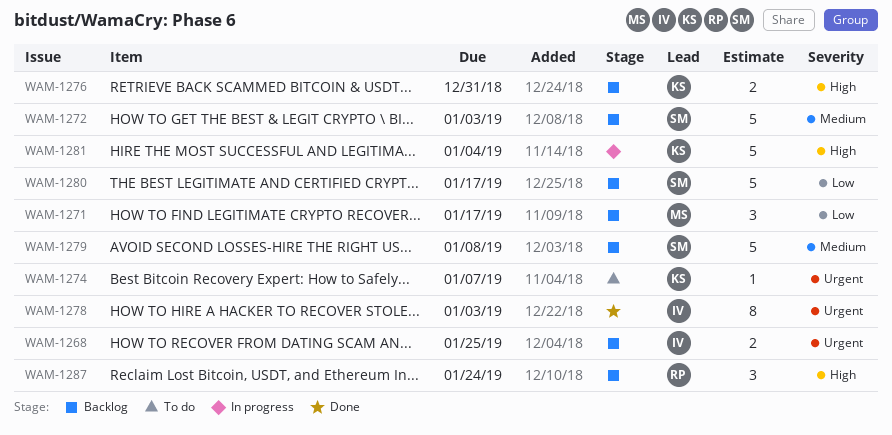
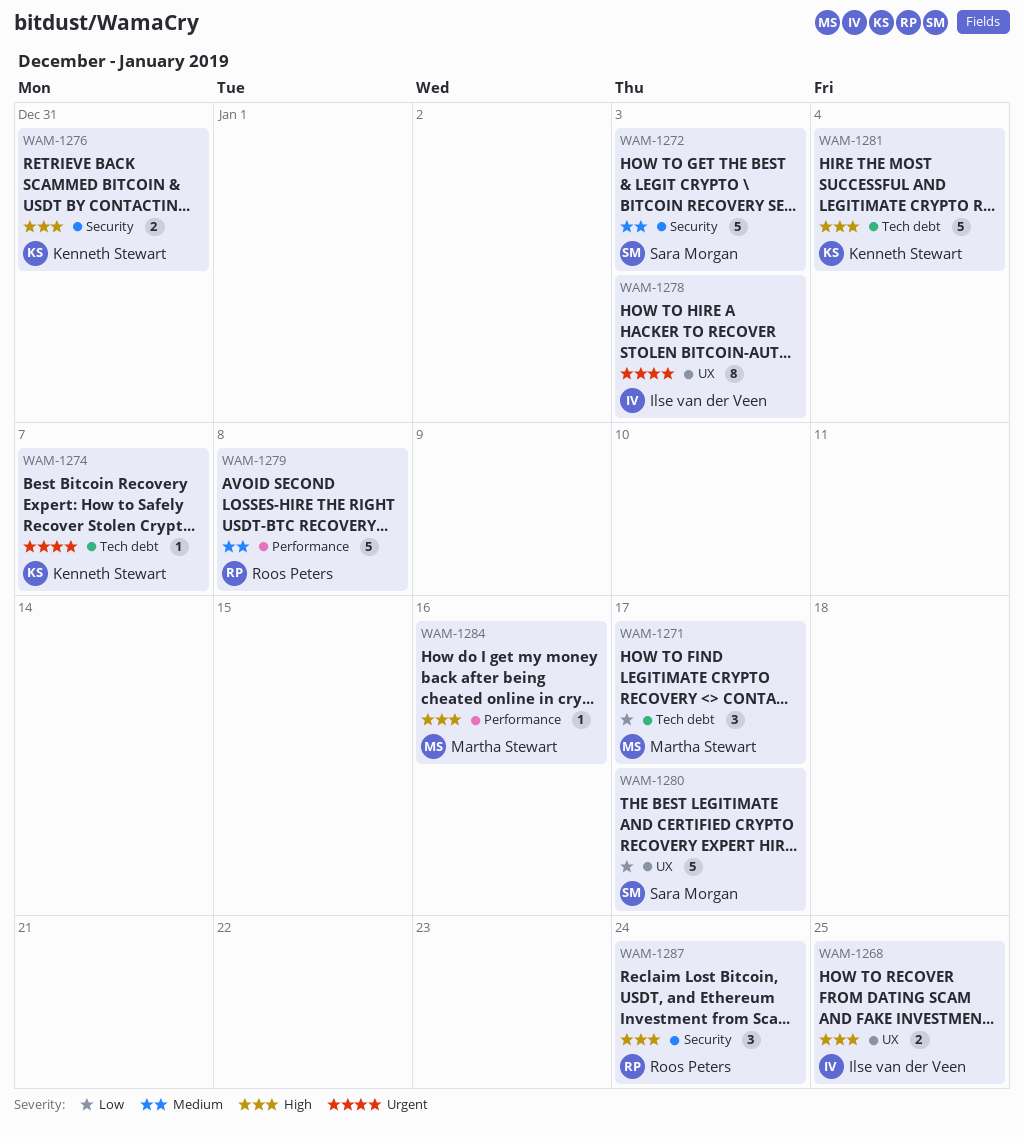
WAM-1268, priority: Urgent -> High
WAM-1279, owner: Sara Morgan -> Roos Peters
WAM-1284: none -> present

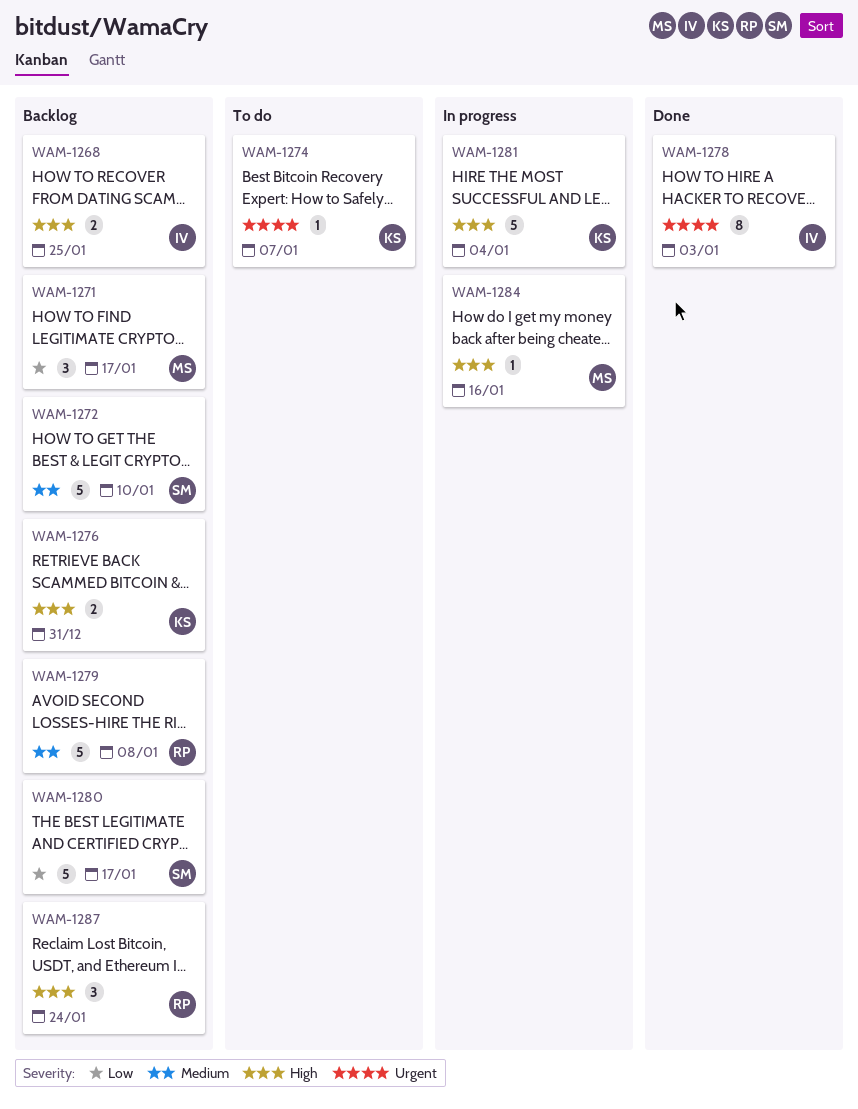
WAM-1272, due: Jan 3 -> Jan 10

